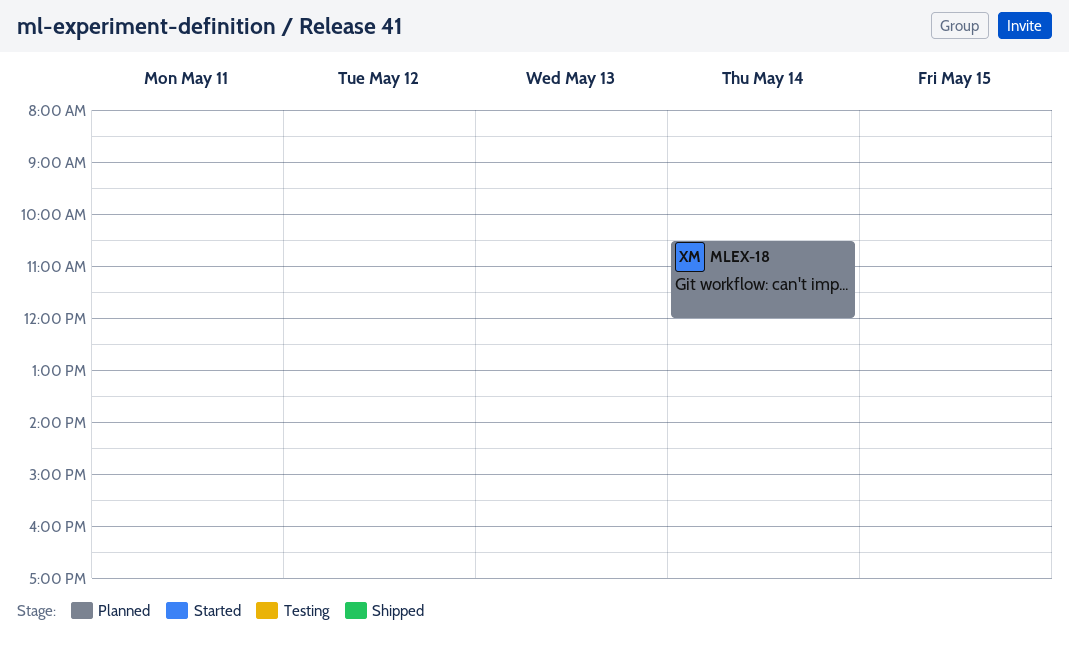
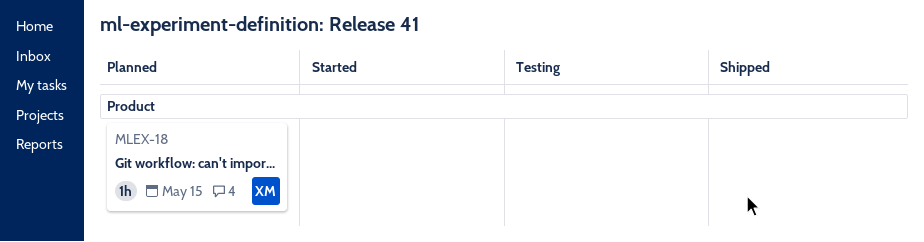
MLEX-18, day: May 14 -> May 15

